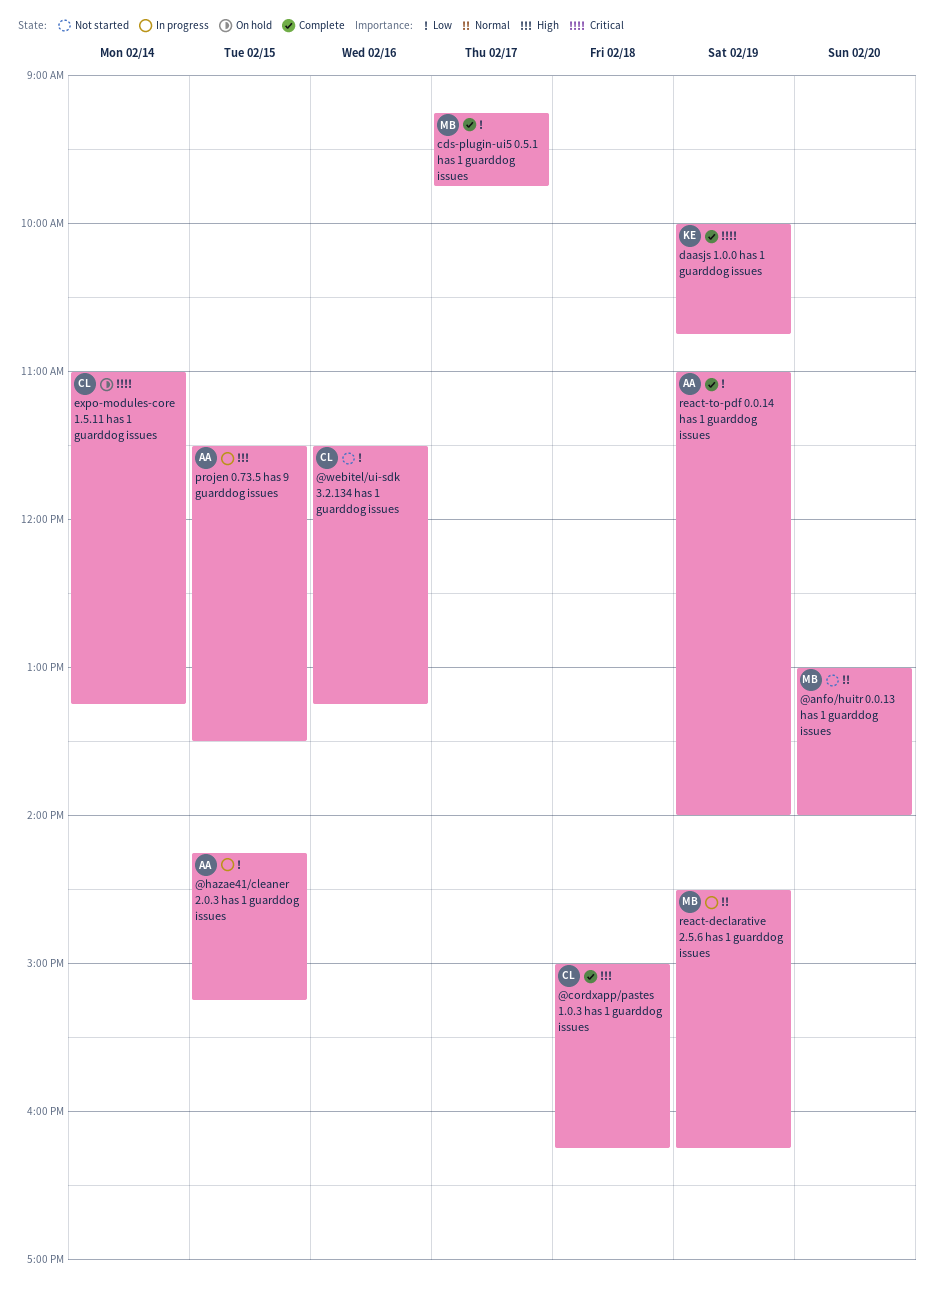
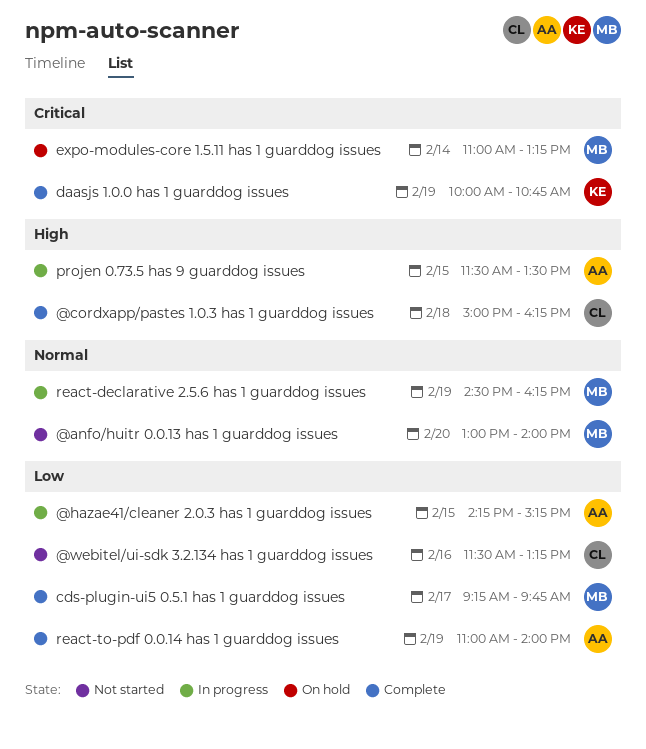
expo-modules-core 1.5.11 has 1 guarddog issues, owner: CL -> MB

